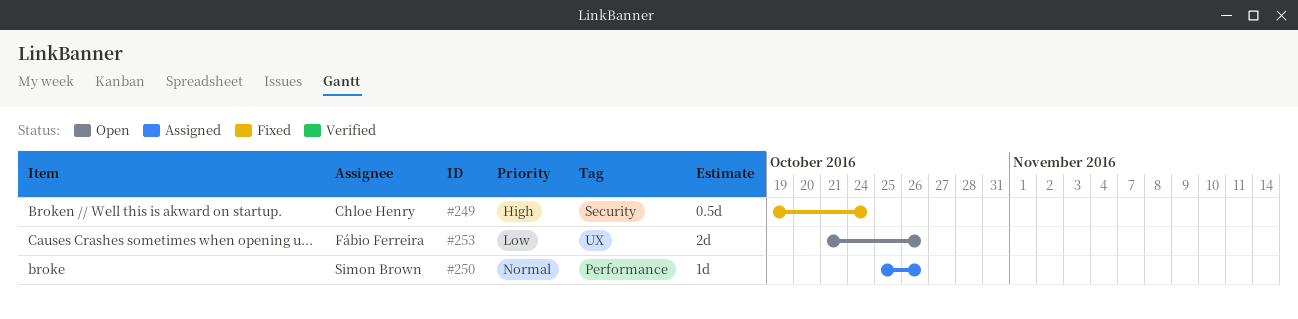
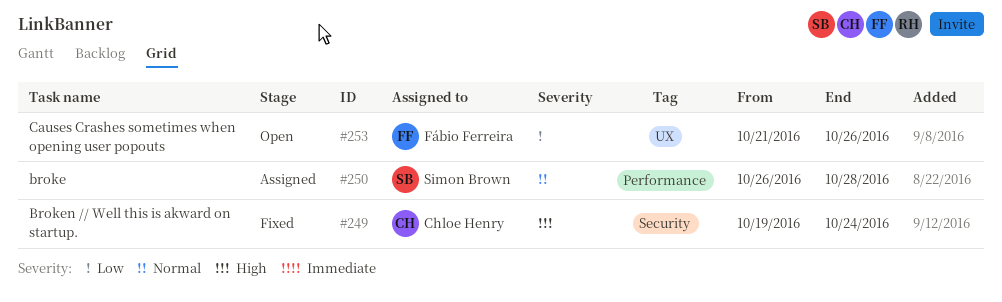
#250, start: Oct 25 -> Oct 26
#250, due: Oct 26 -> Oct 28

